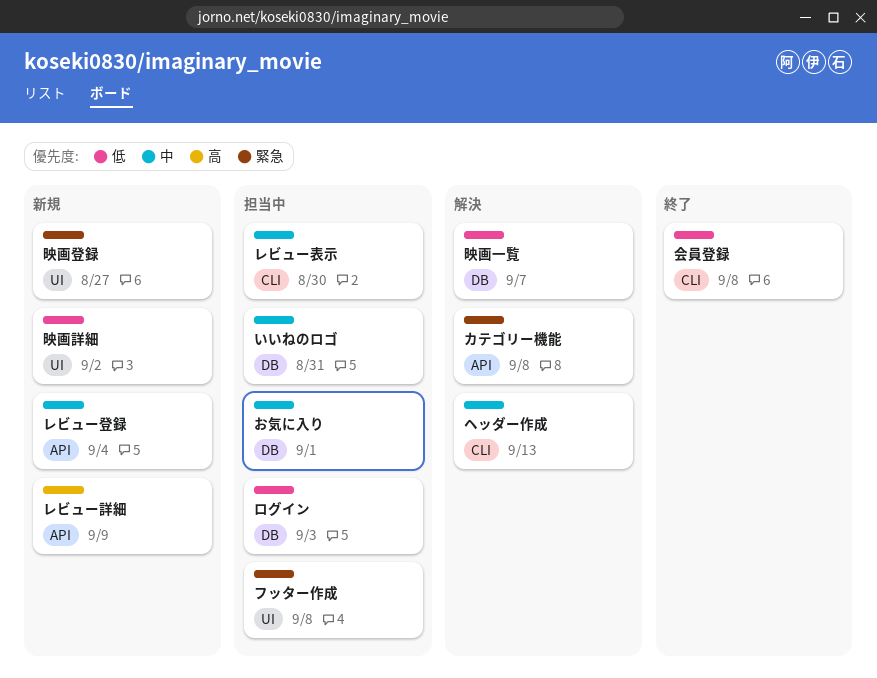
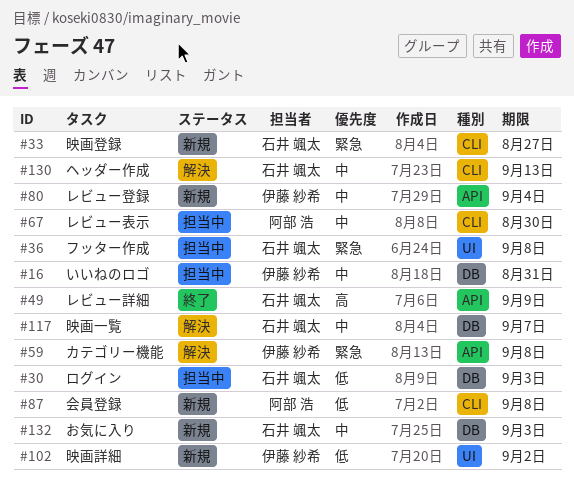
お気に入り, status: 担当中 -> 新規
お気に入り, due: Sep 1 -> Sep 3
レビュー詳細, status: 新規 -> 終了
会員登録, status: 終了 -> 新規
映画一覧, priority: 低 -> 中
映画登録, label: UI -> CLI

